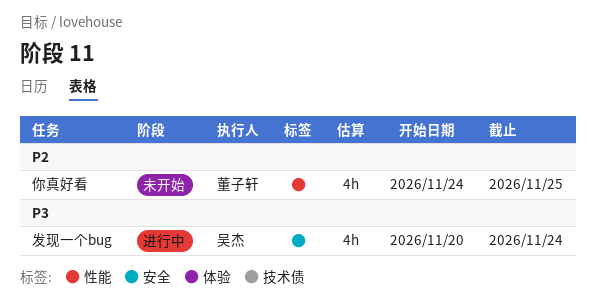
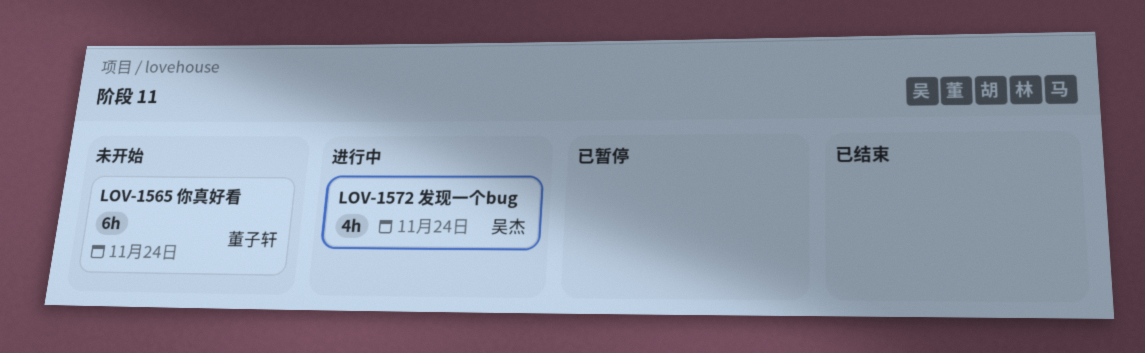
你真好看, estimate: 4h -> 6h
你真好看, due: Nov 25 -> Nov 24

